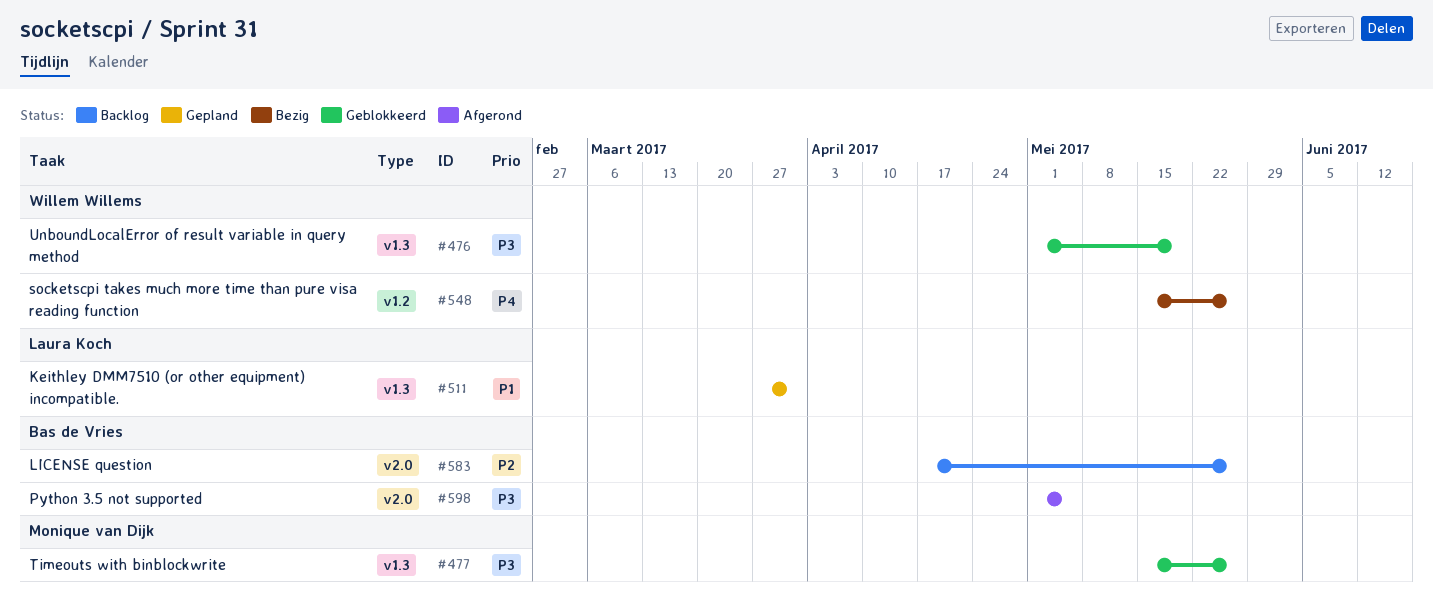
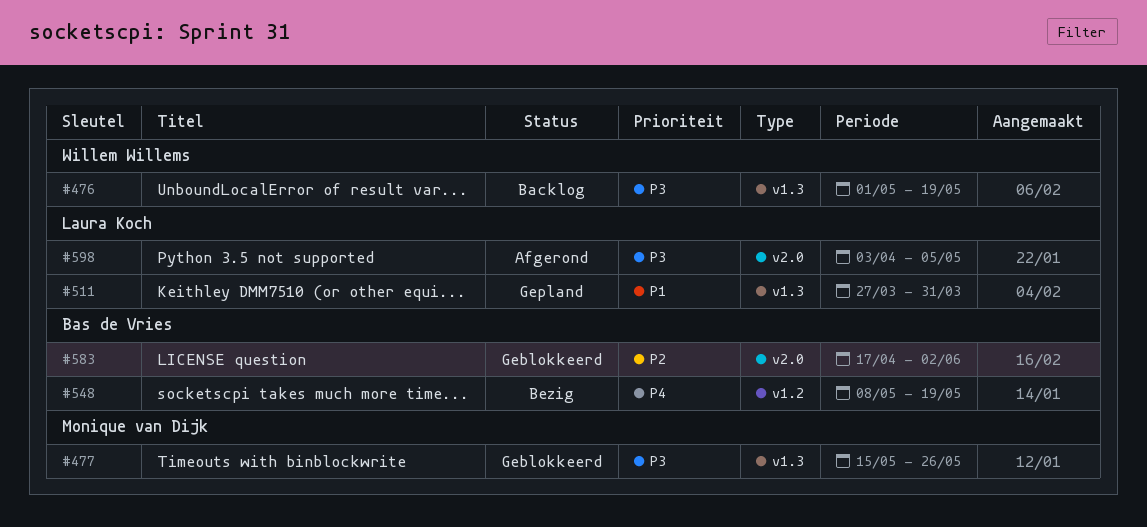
#476, status: Geblokkeerd -> Backlog
#548, owner: Willem Willems -> Bas de Vries
#548, start: May 15 -> May 8
#548, due: May 26 -> May 19
#583, status: Backlog -> Geblokkeerd
#583, due: May 26 -> Jun 2
#598, owner: Bas de Vries -> Laura Koch
#598, start: May 1 -> Apr 3

